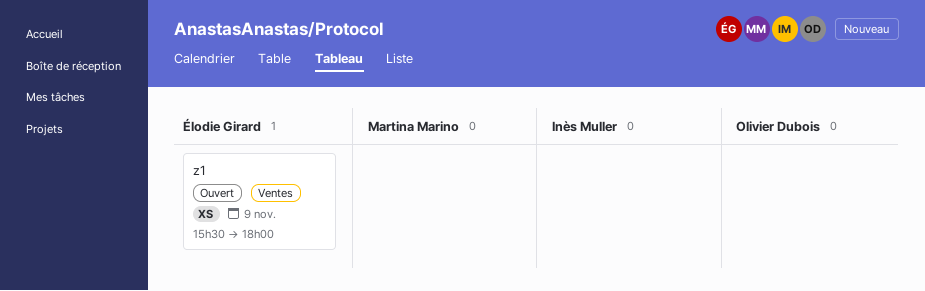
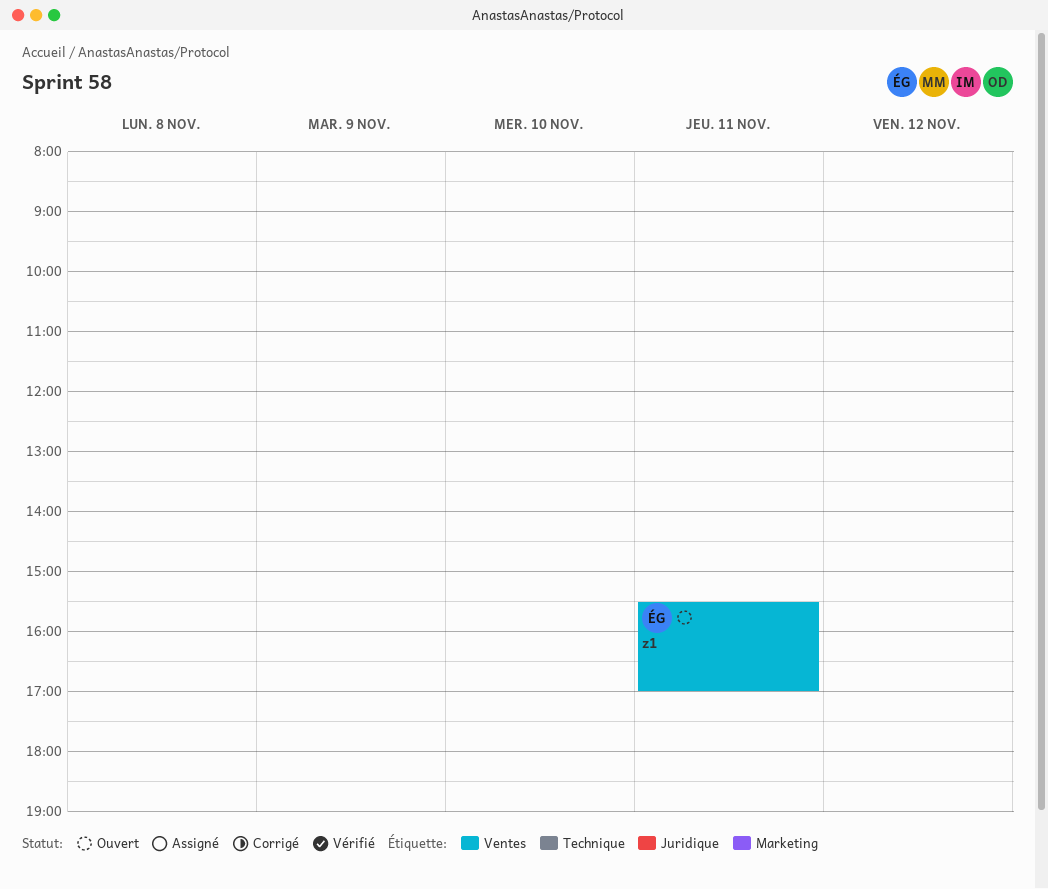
z1, day: Nov 9 -> Nov 11
z1, ends: 18:00 -> 17:00

